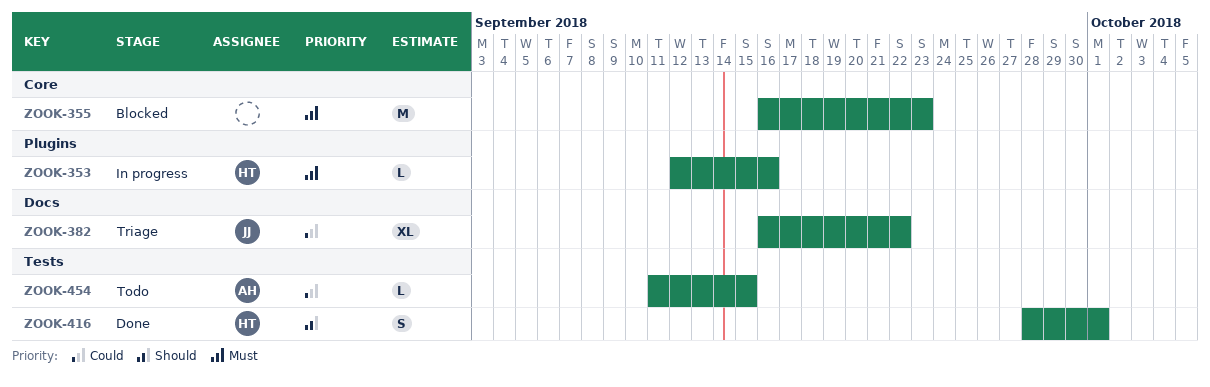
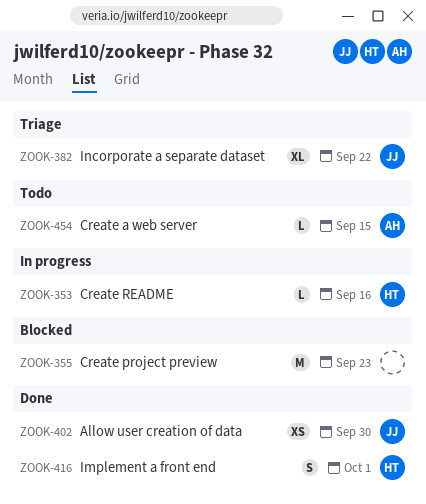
ZOOK-402: none -> present

